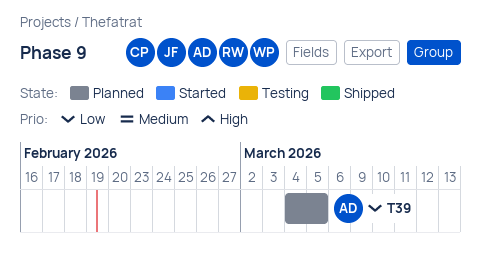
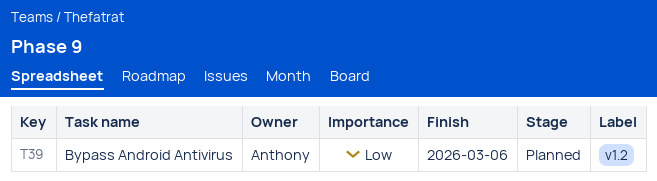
T39, due: Mar 5 -> Mar 6

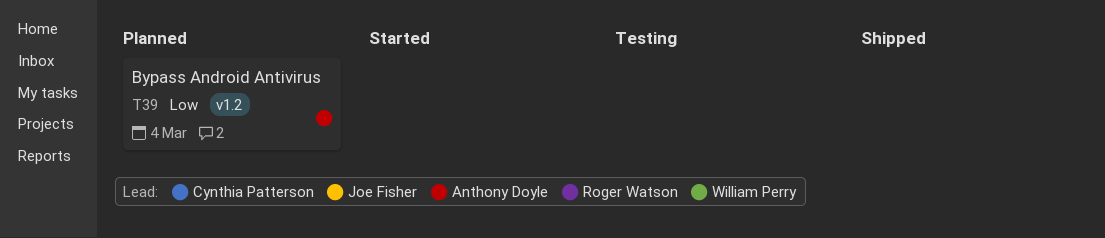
T39, due: Mar 6 -> Mar 4

